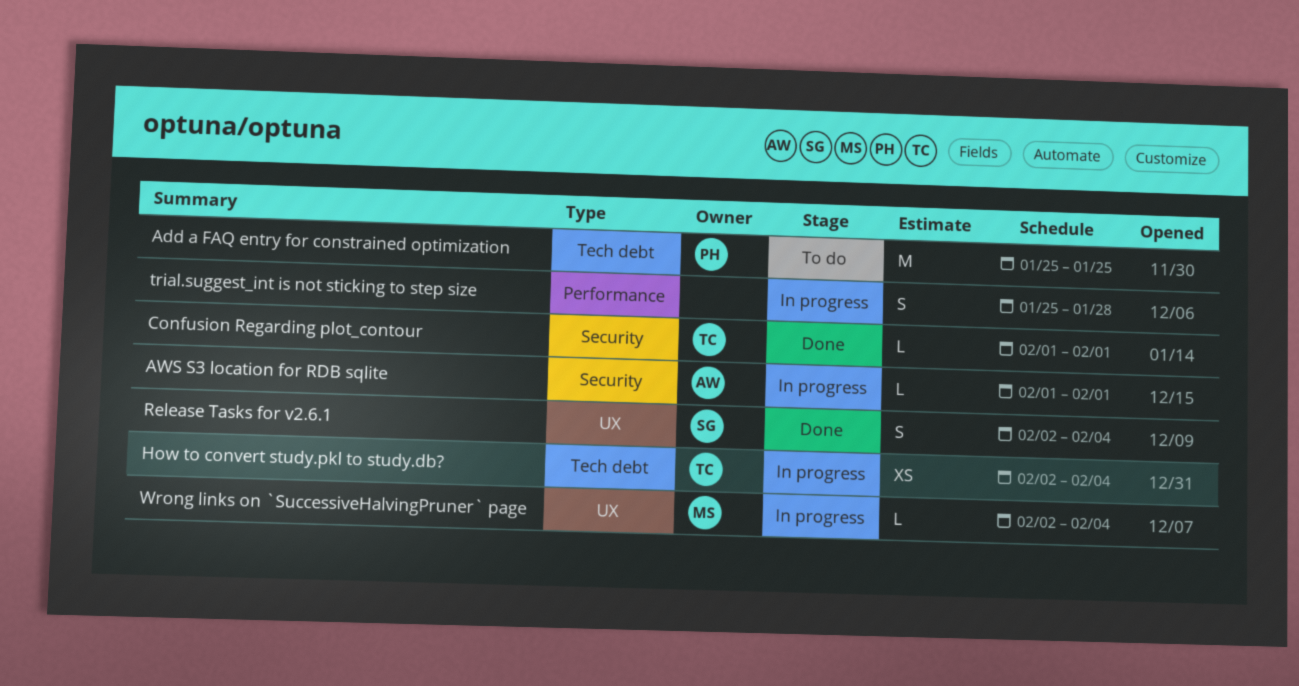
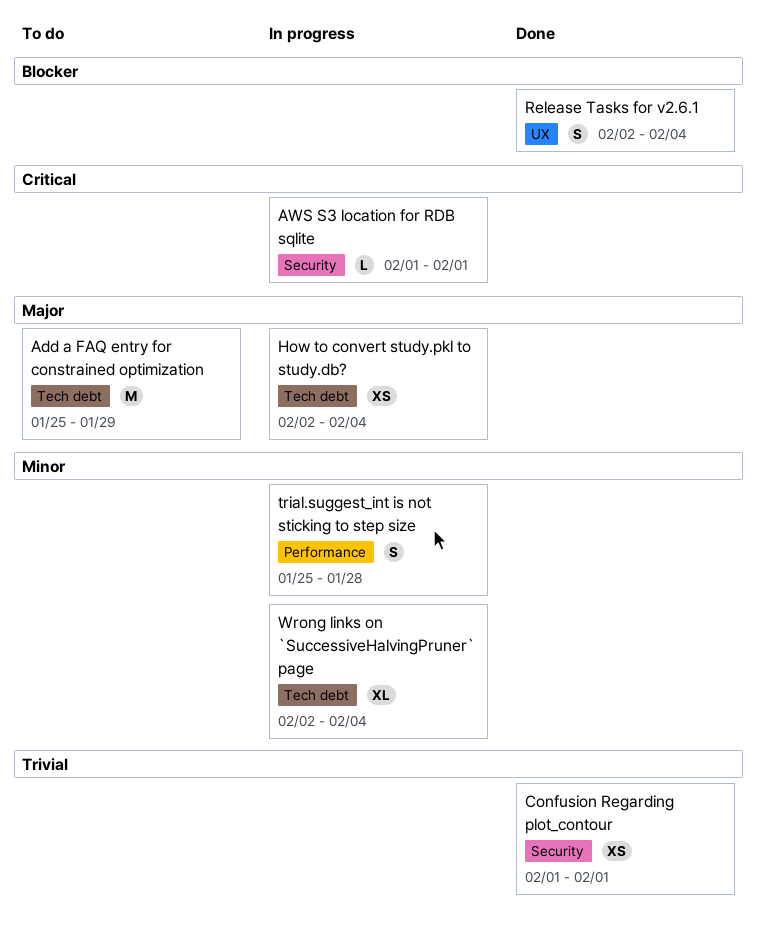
Add a FAQ entry for constrained optimization, due: Jan 25 -> Jan 29
Confusion Regarding plot_contour, estimate: L -> XS
Wrong links on `SuccessiveHalvingPruner` page, label: UX -> Tech debt
Wrong links on `SuccessiveHalvingPruner` page, estimate: L -> XL

